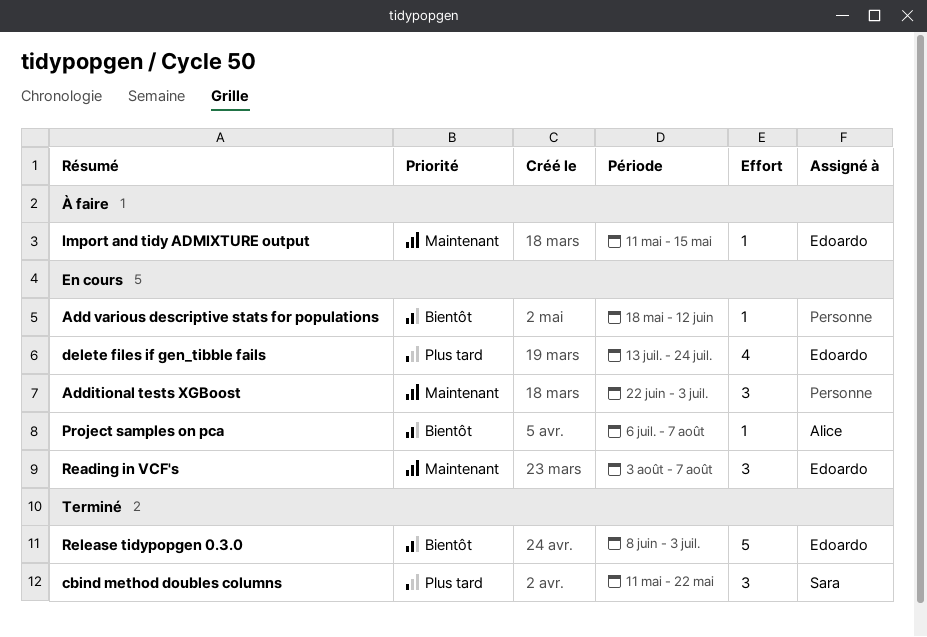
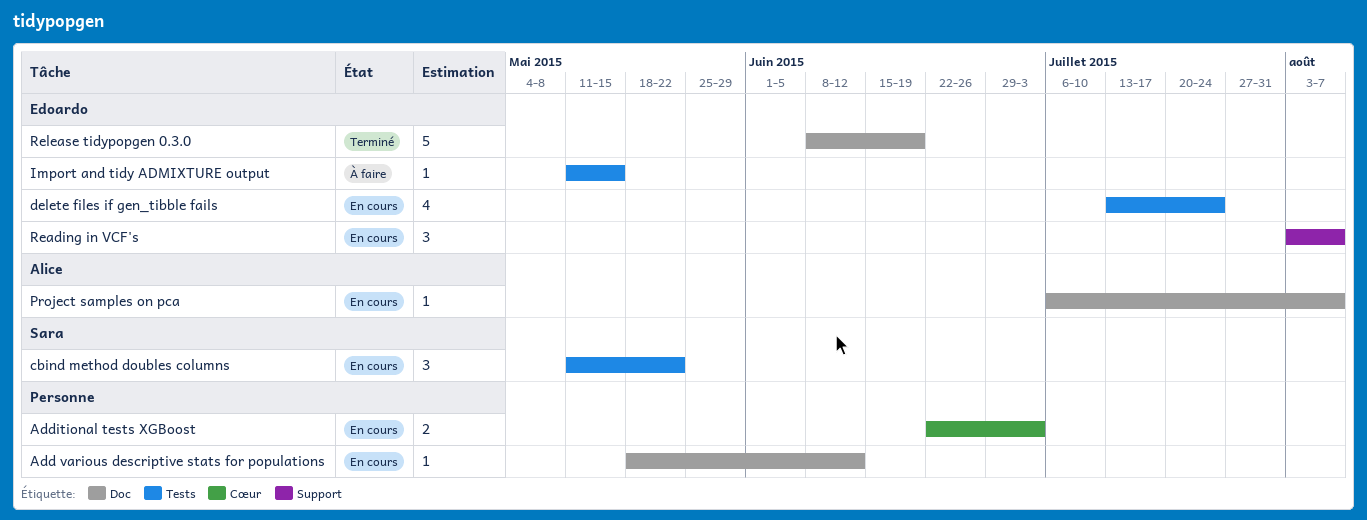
Additional tests XGBoost, estimate: 3 -> 2
cbind method doubles columns, status: Terminé -> En cours
Release tidypopgen 0.3.0, due: Jul 3 -> Jun 19

